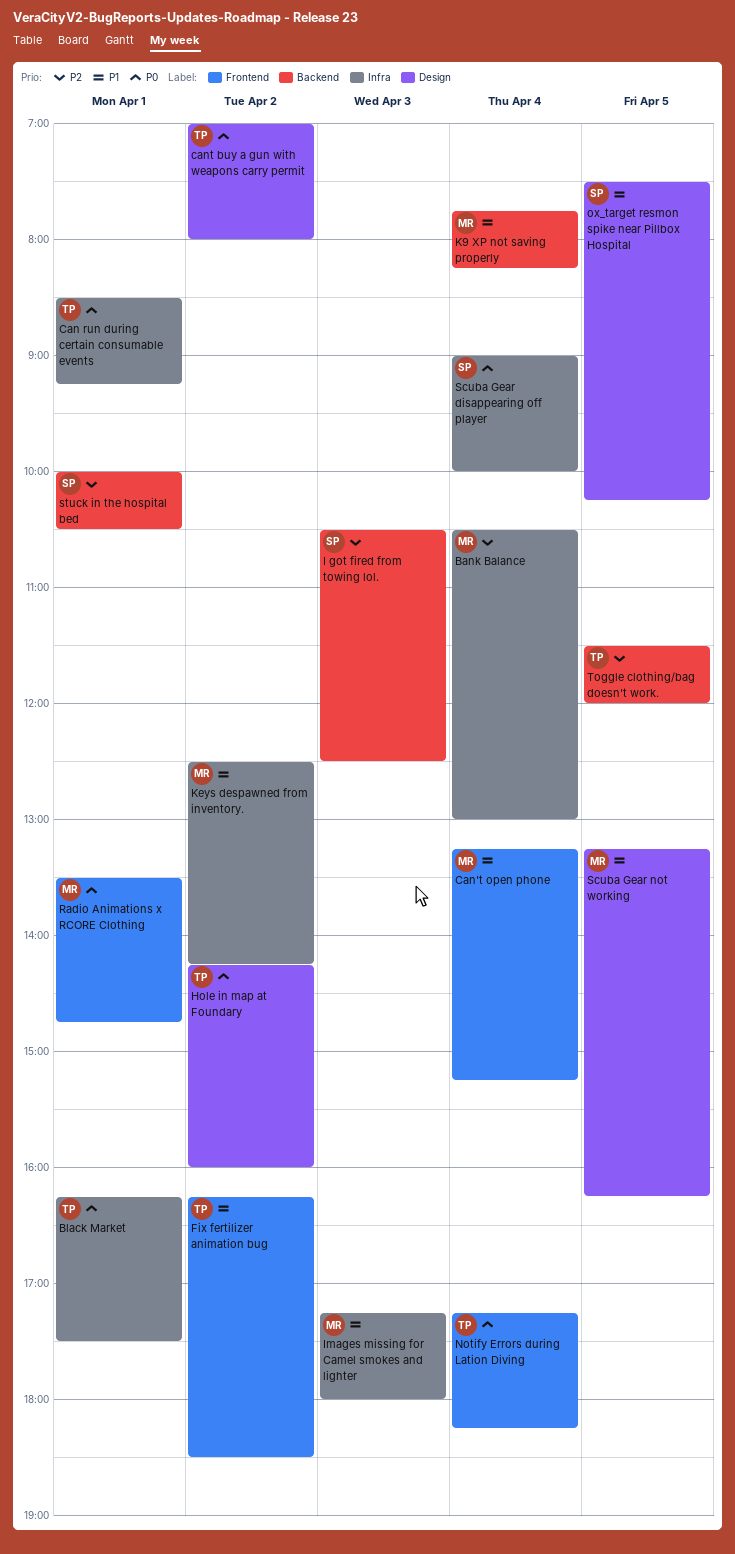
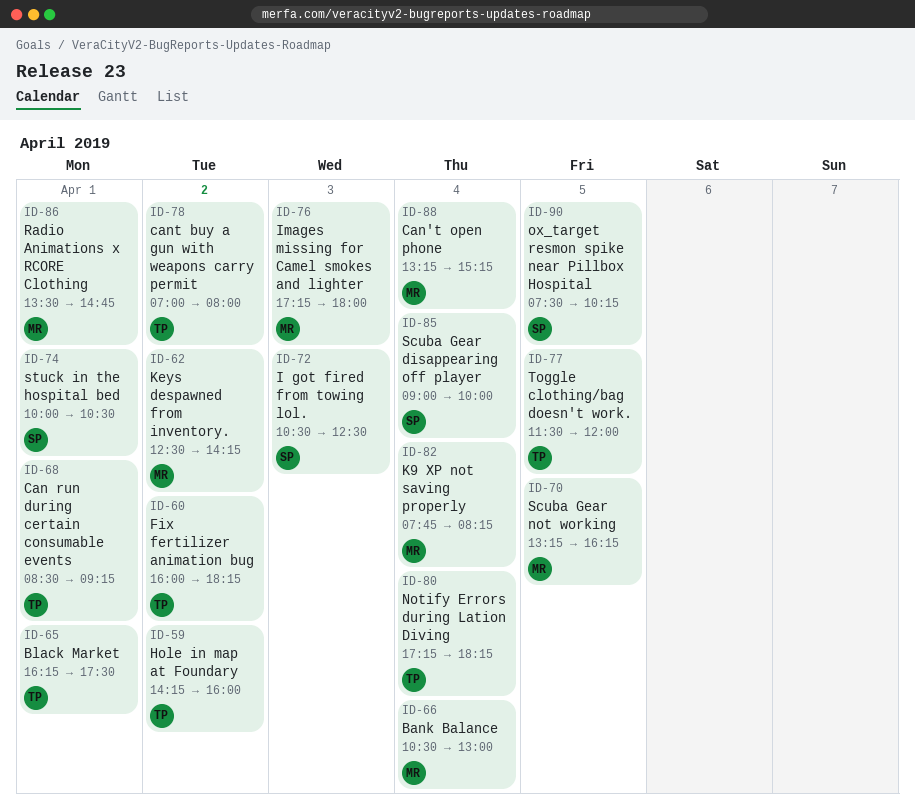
Fix fertilizer animation bug, begins: 16:15 -> 16:00
Fix fertilizer animation bug, ends: 18:30 -> 18:15

